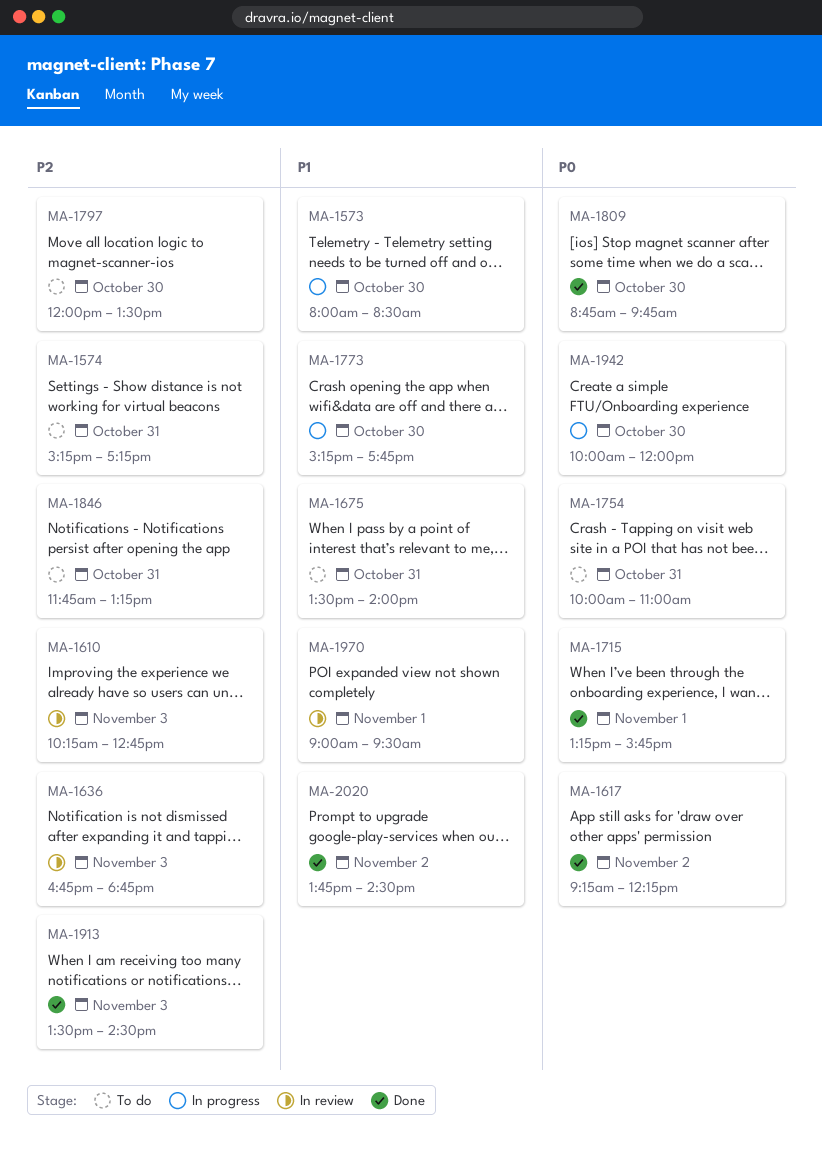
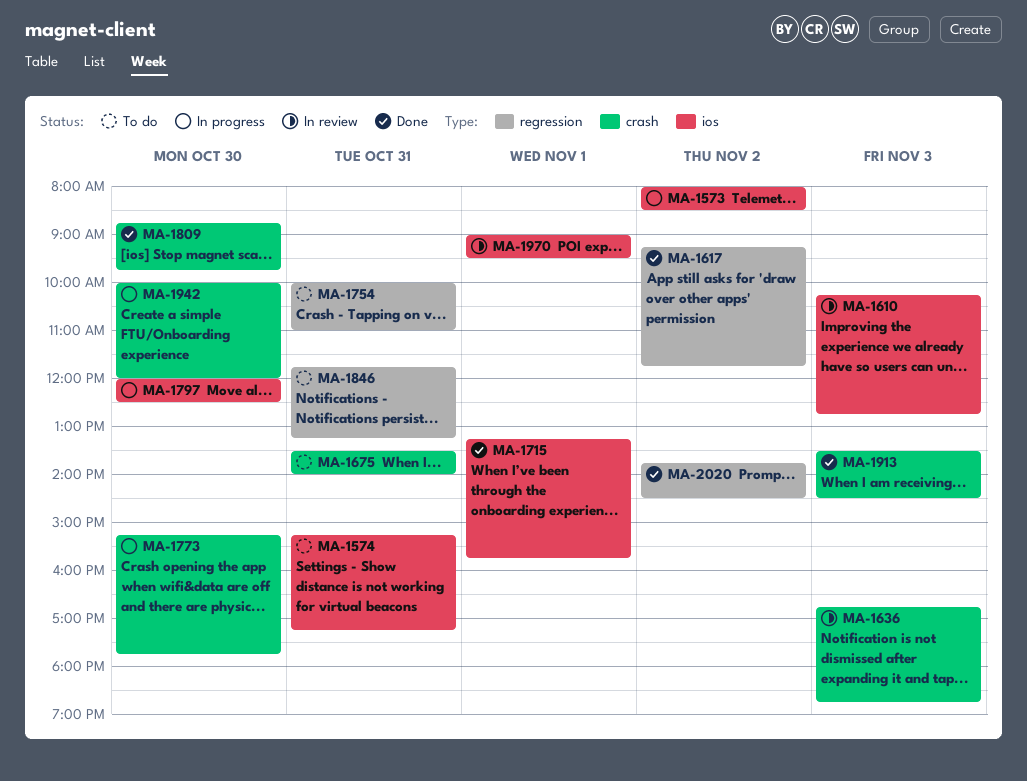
MA-1573, day: Oct 30 -> Nov 2
MA-1617, ends: 12:15 -> 11:45
MA-1797, status: To do -> In progress
MA-1797, ends: 13:30 -> 12:30

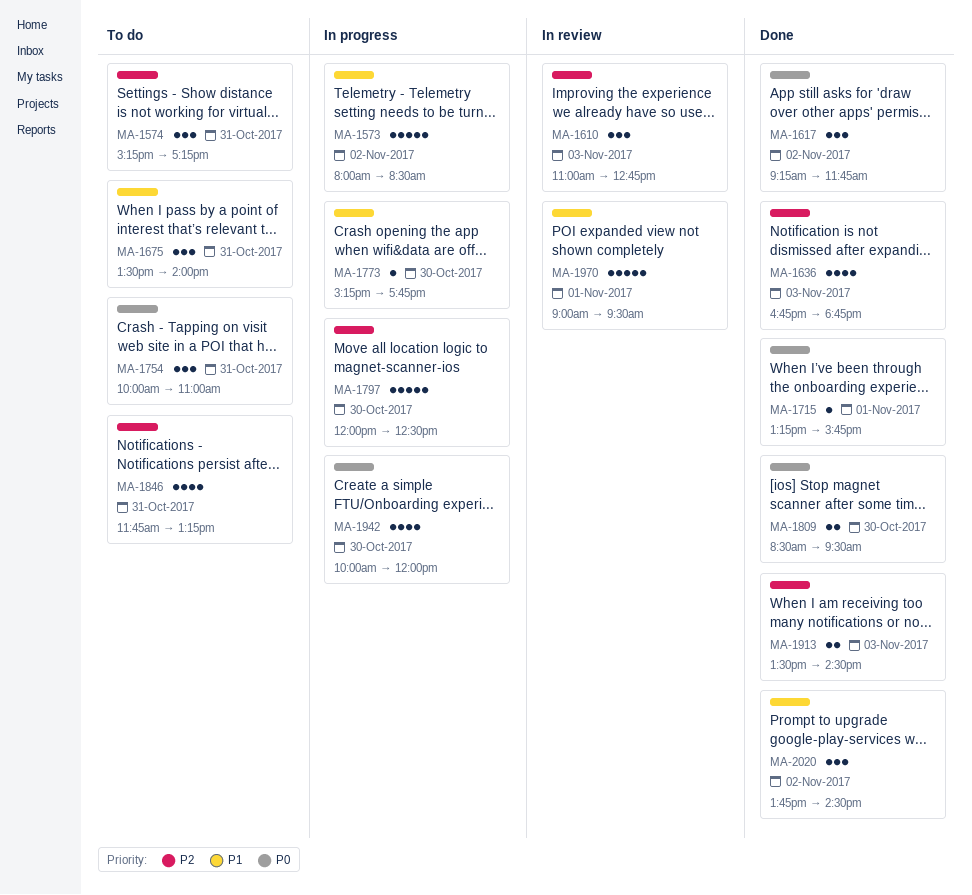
MA-1610, begins: 10:15 -> 11:00
MA-1636, status: In review -> Done
MA-1809, begins: 08:45 -> 08:30
MA-1809, ends: 09:45 -> 09:30

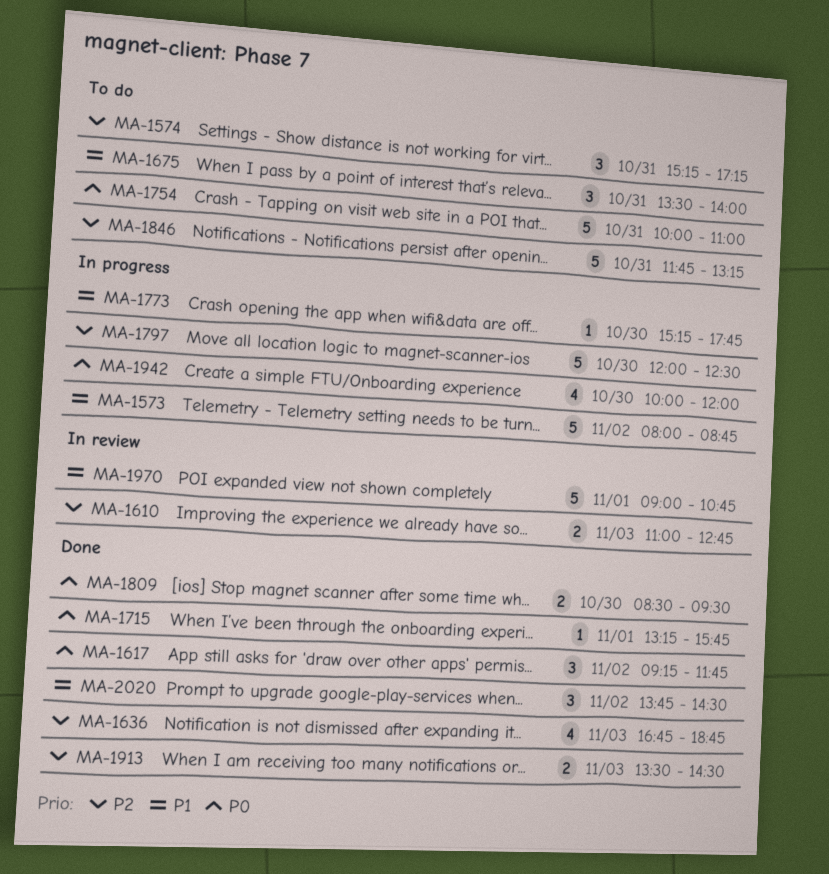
MA-1573, ends: 08:30 -> 08:45
MA-1610, estimate: 3 -> 2
MA-1754, estimate: 3 -> 5
MA-1846, estimate: 4 -> 5
MA-1970, ends: 09:30 -> 10:45

